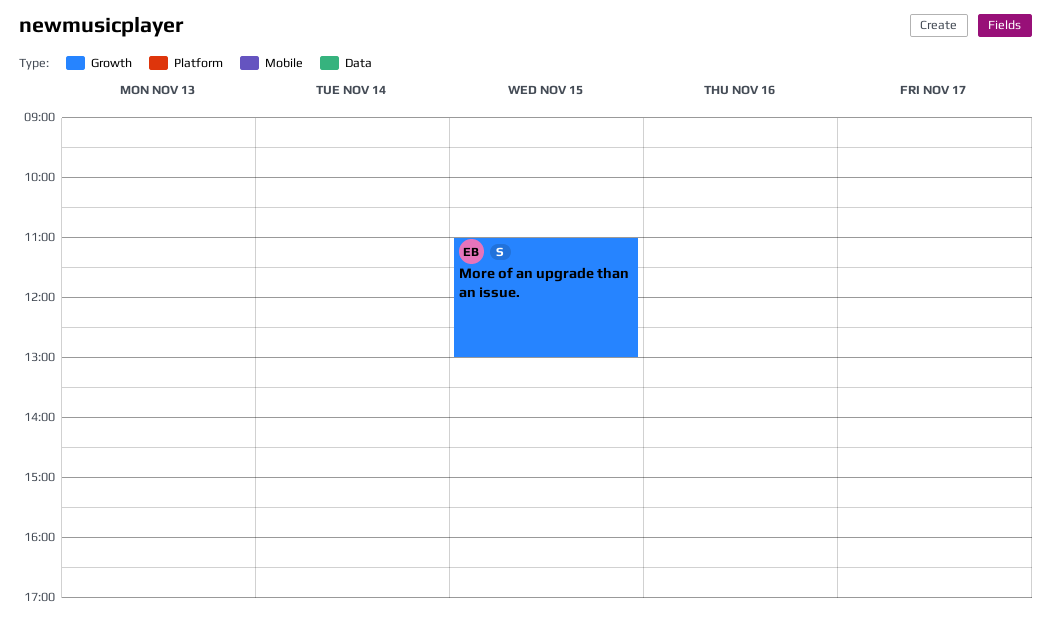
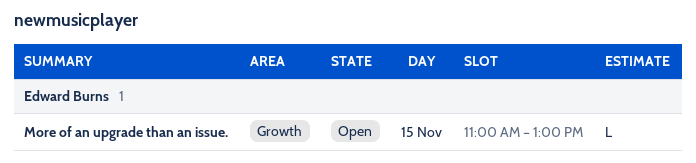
More of an upgrade than an issue., estimate: S -> L

